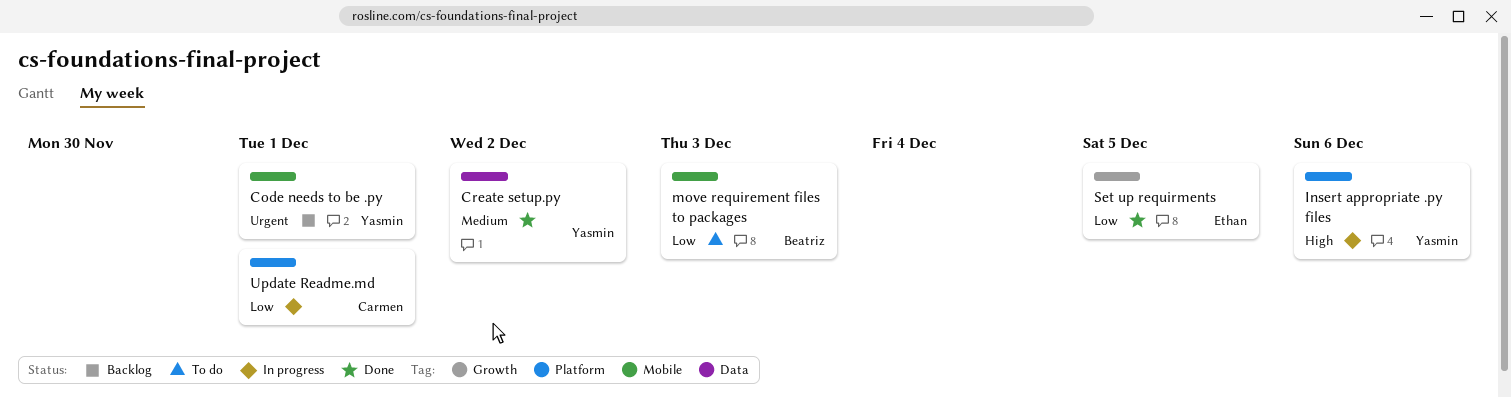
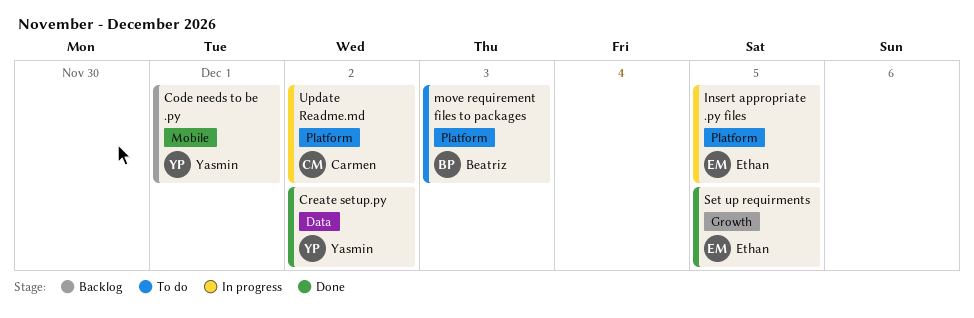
Insert appropriate .py files, owner: Yasmin -> Ethan
Insert appropriate .py files, due: Dec 6 -> Dec 5
move requirement files to packages, label: Mobile -> Platform
Update Readme.md, due: Dec 1 -> Dec 2

